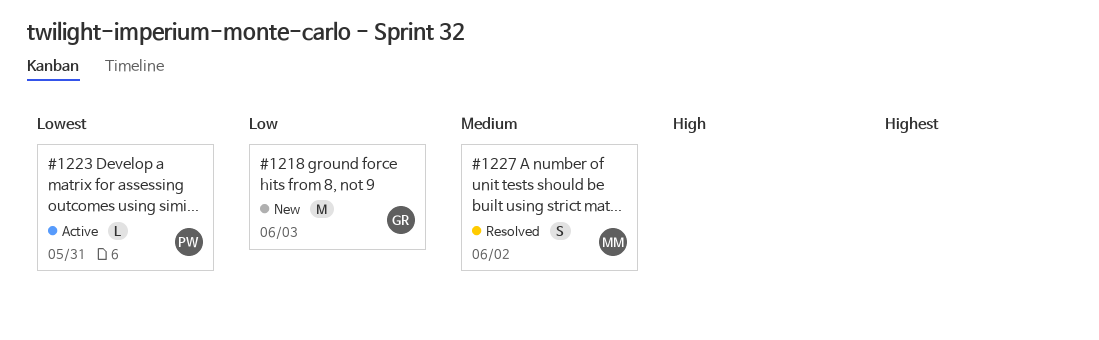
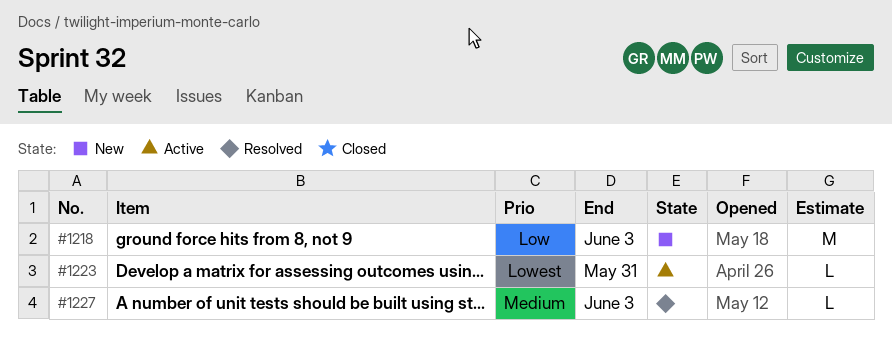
#1227, estimate: S -> L
#1227, due: Jun 2 -> Jun 3

